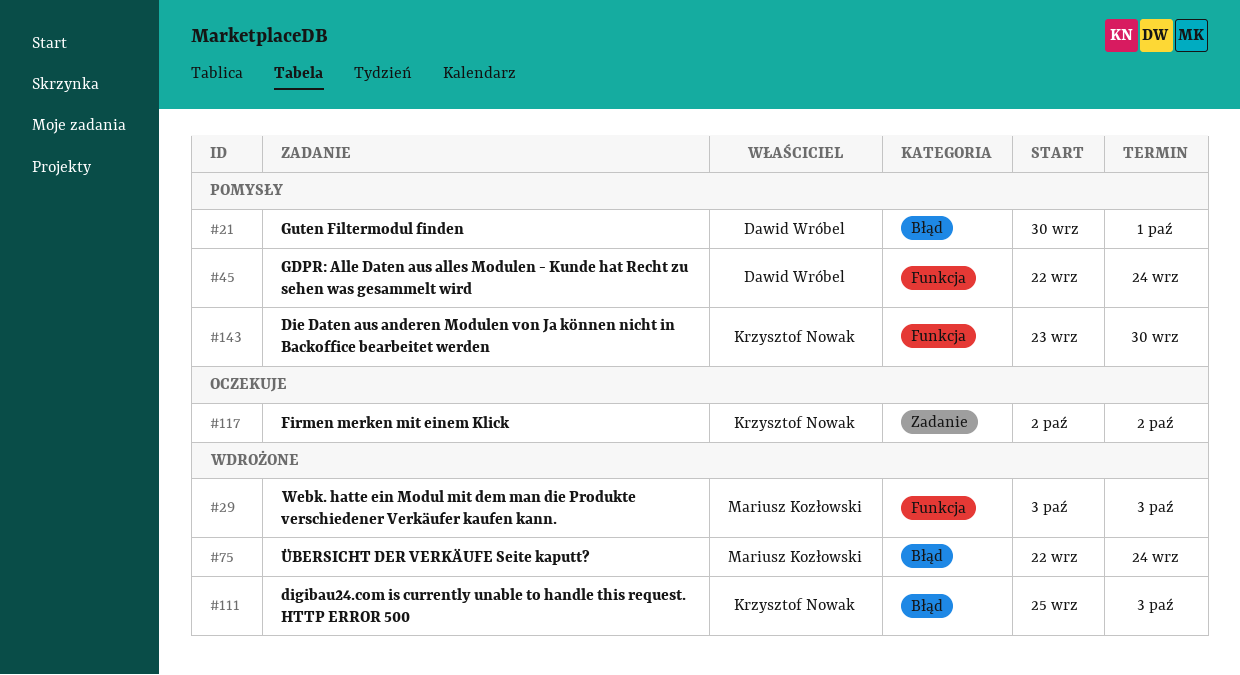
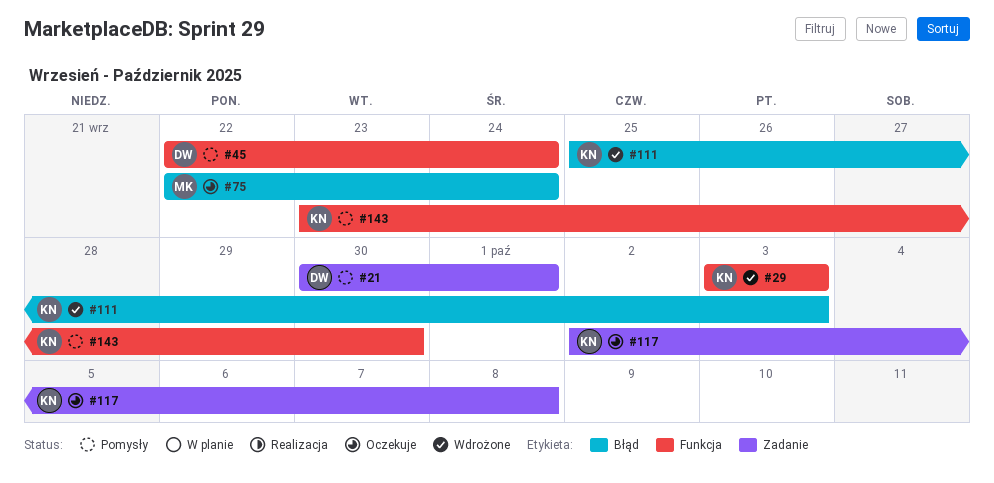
#21, label: Błąd -> Zadanie
#29, owner: Mariusz Kozłowski -> Krzysztof Nowak
#75, status: Wdrożone -> Oczekuje
#117, due: Oct 2 -> Oct 8

